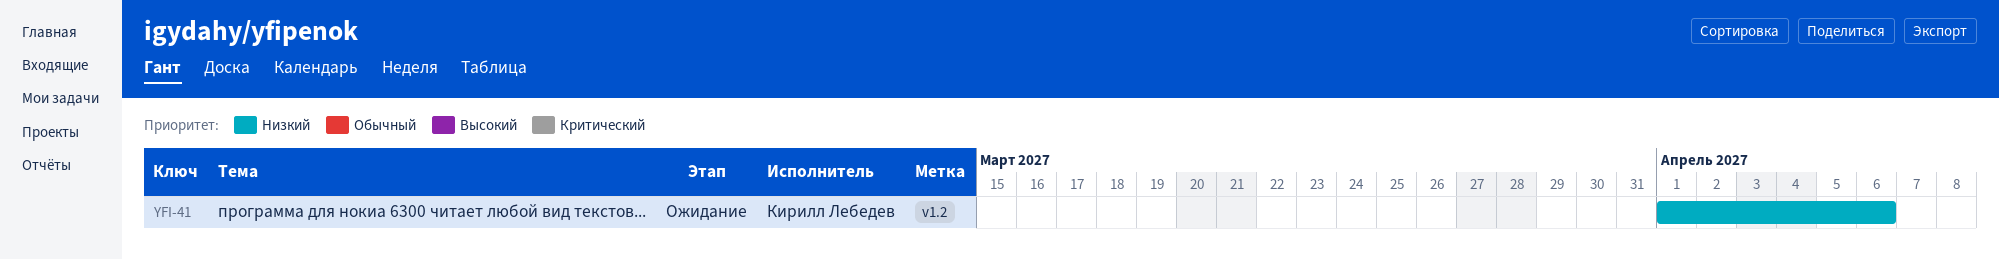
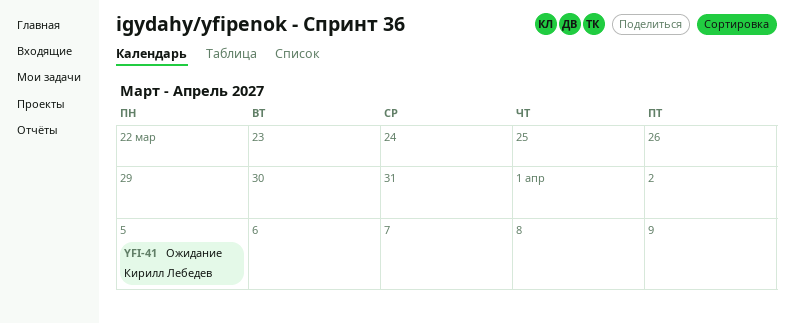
YFI-41, due: Apr 6 -> Apr 5

